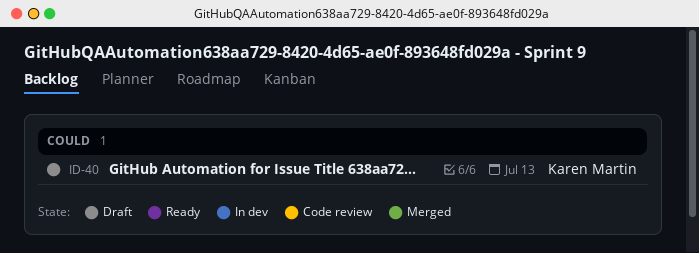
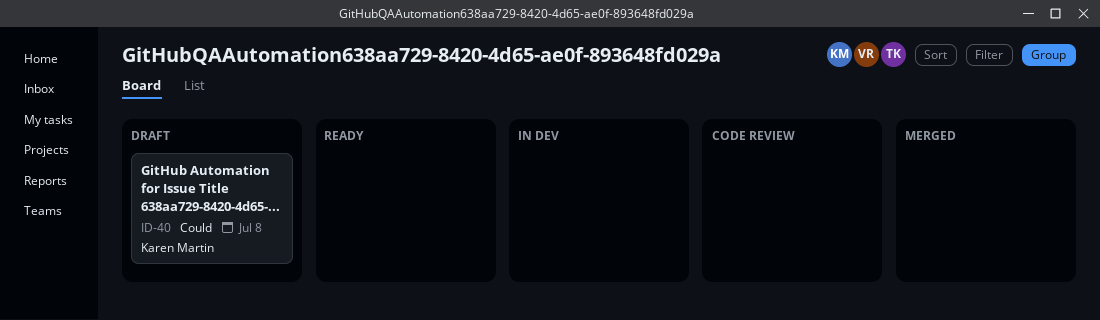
ID-40, due: Jul 13 -> Jul 8

